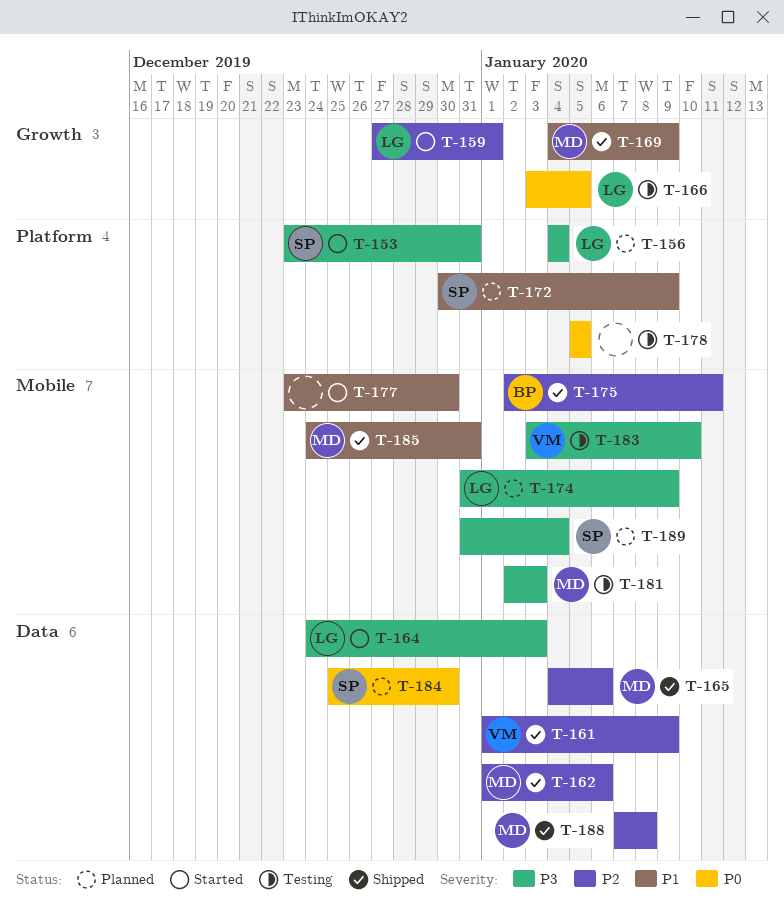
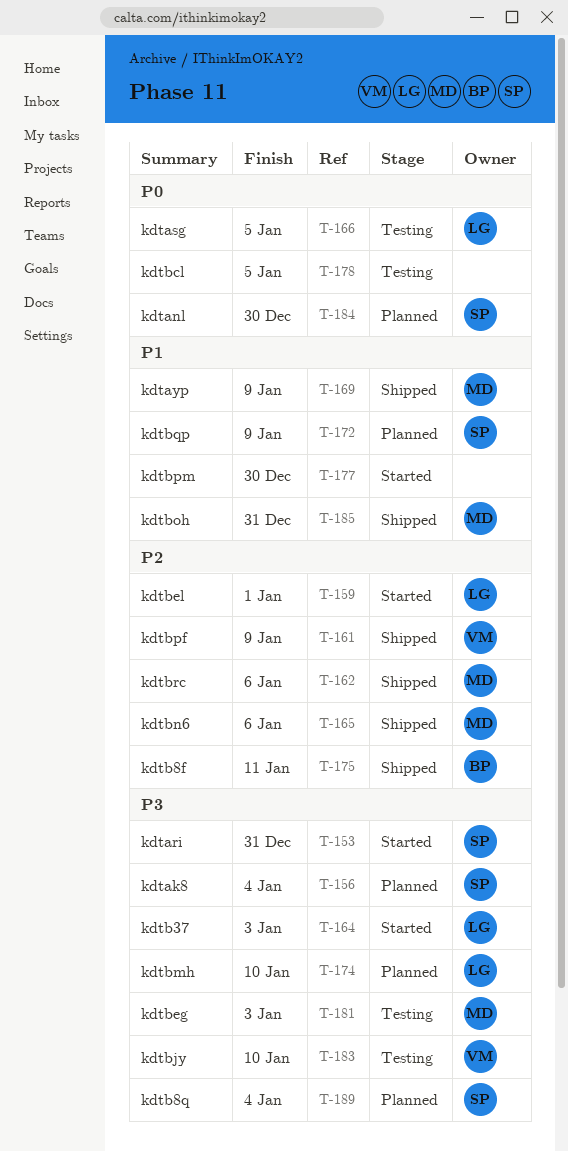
T-156, owner: LG -> SP
T-174, due: Jan 9 -> Jan 10
T-188: present -> none

